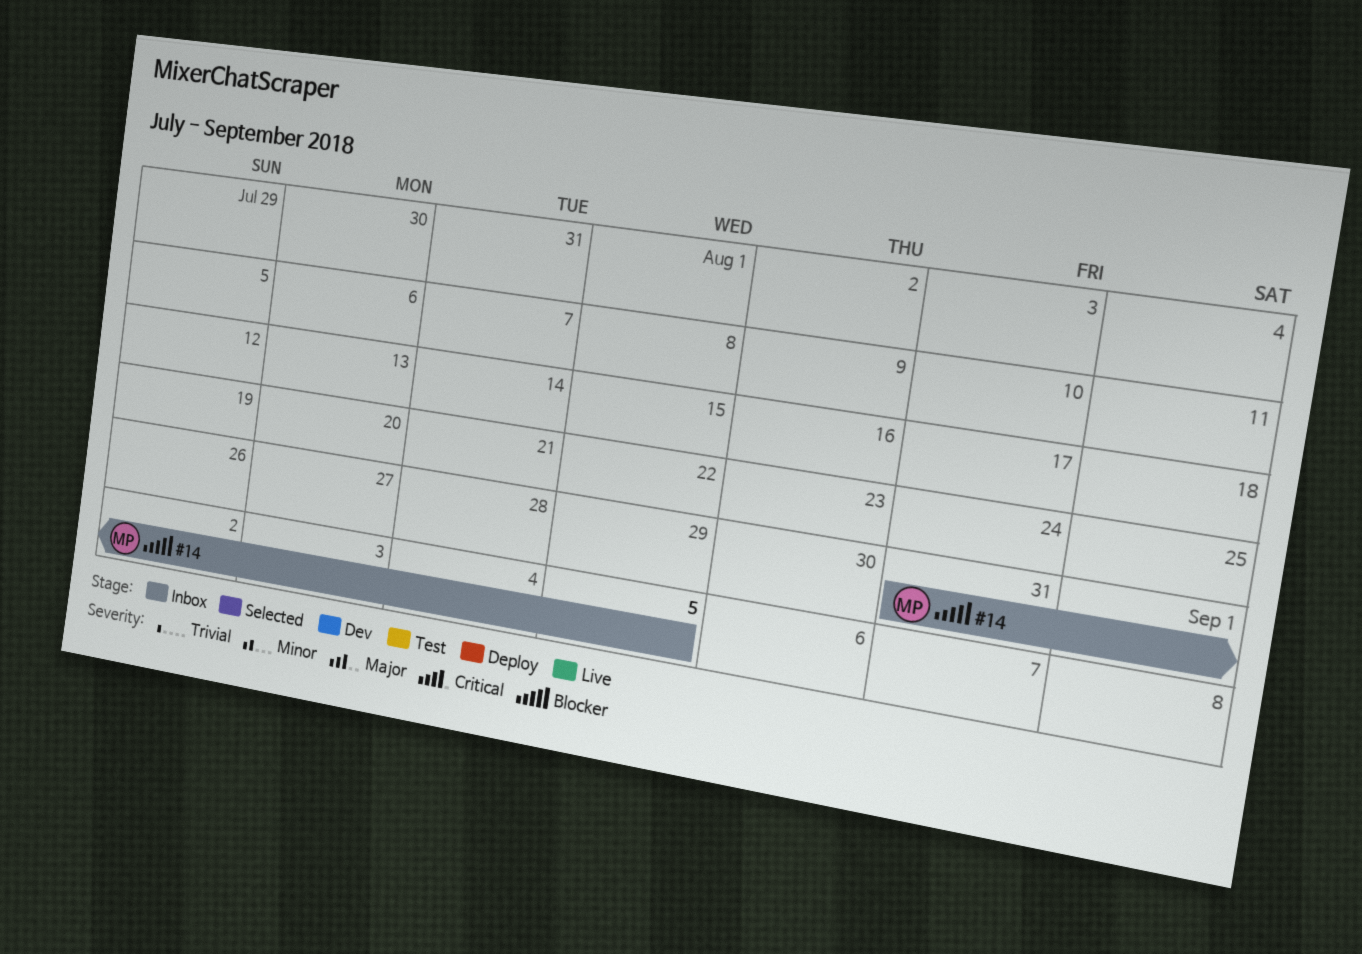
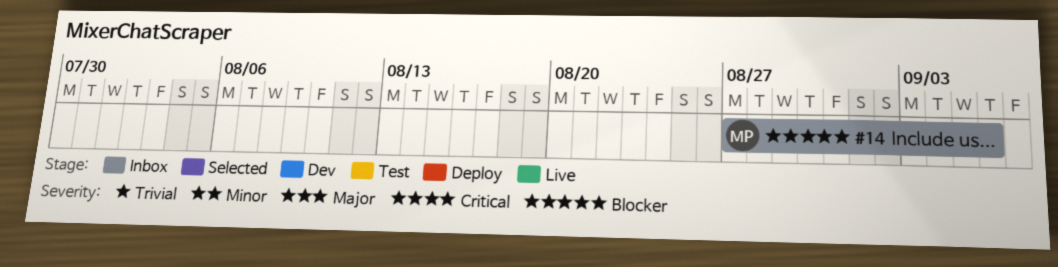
#14, start: Aug 31 -> Aug 27
#14, due: Sep 5 -> Sep 6

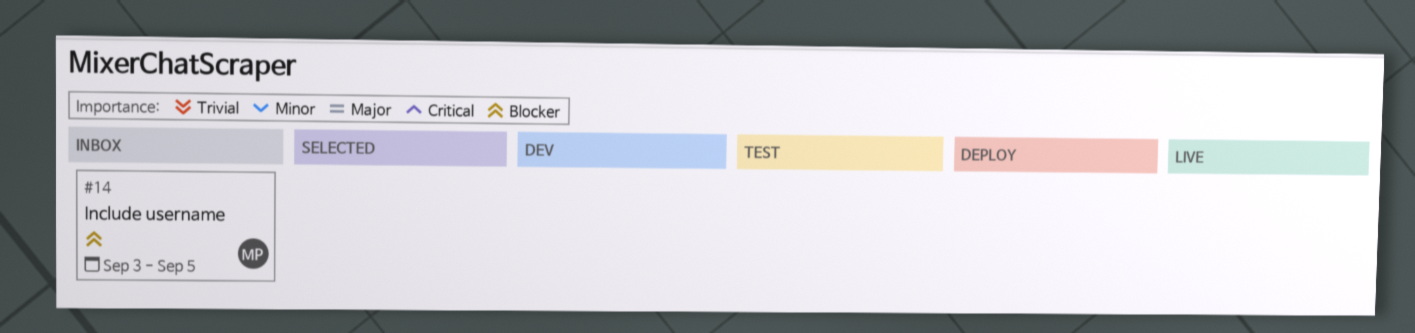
#14, start: Aug 27 -> Sep 3
#14, due: Sep 6 -> Sep 5

